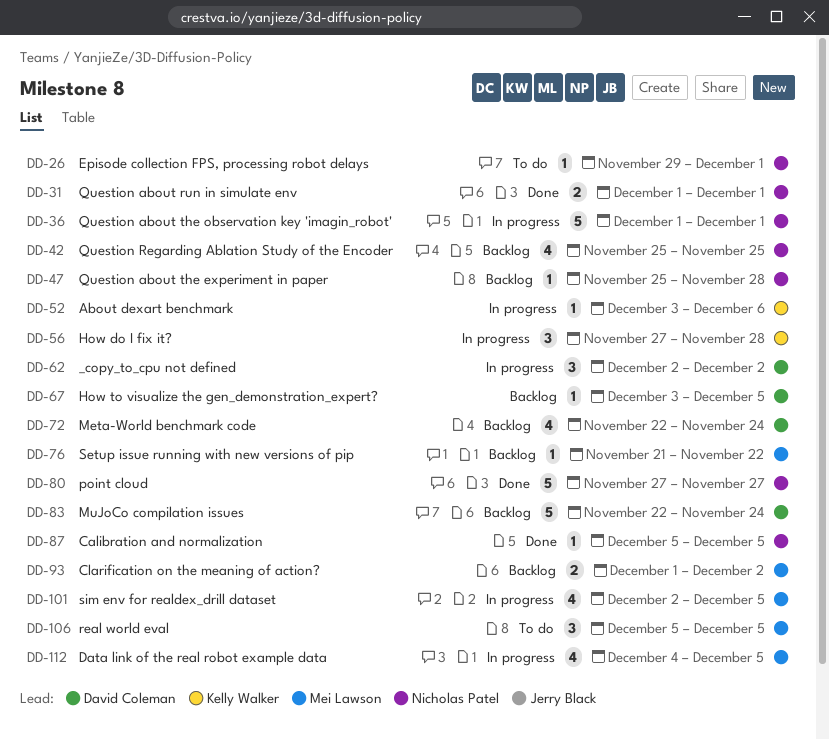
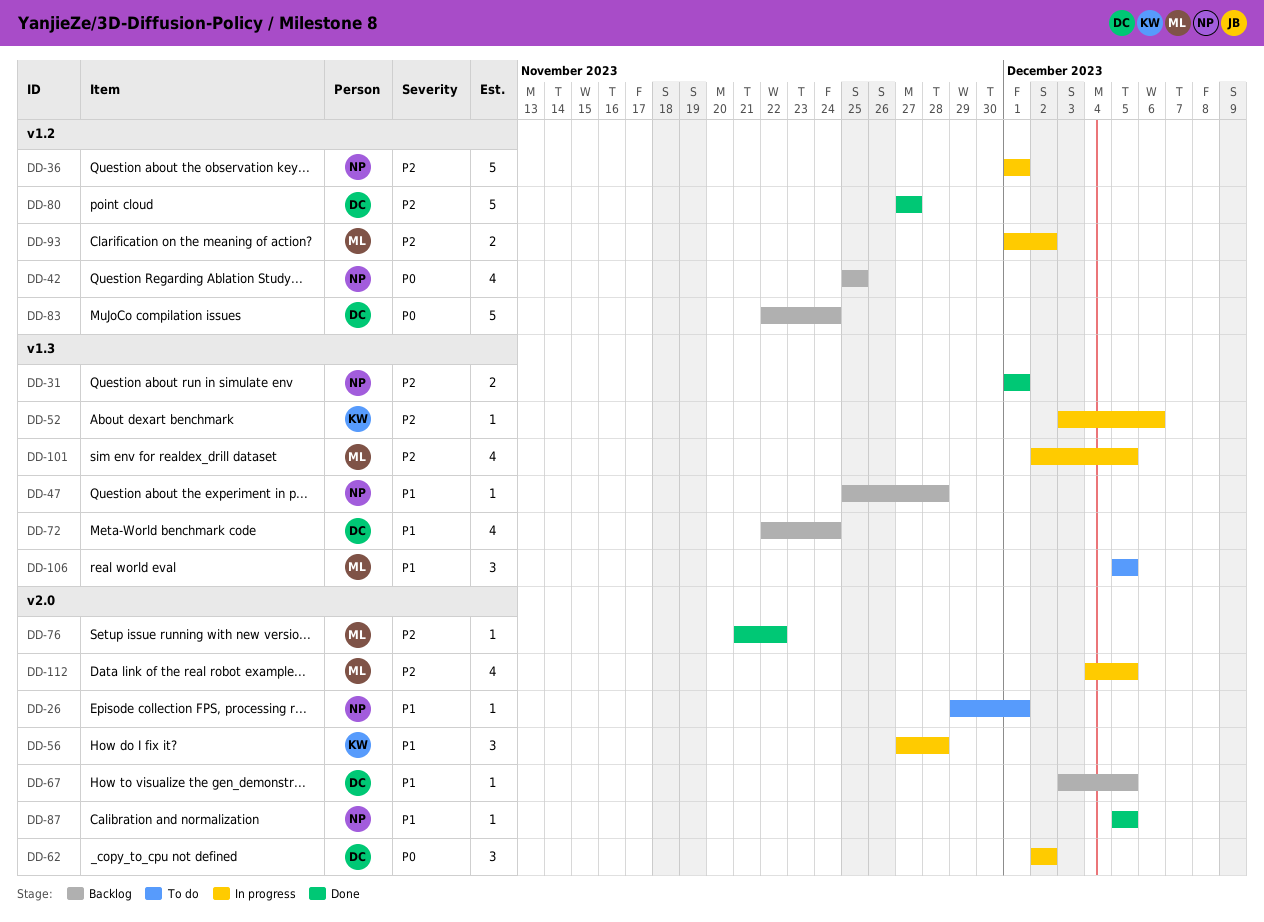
DD-76, status: Backlog -> Done
DD-80, owner: Nicholas Patel -> David Coleman
DD-93, status: Backlog -> In progress

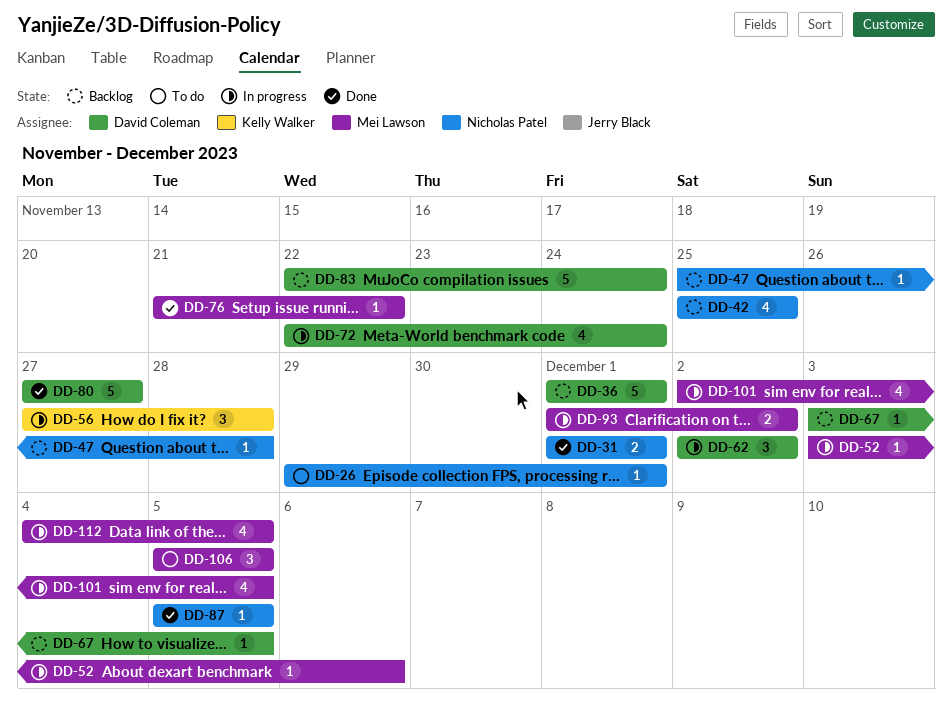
DD-36, status: In progress -> Backlog
DD-36, owner: Nicholas Patel -> David Coleman
DD-52, owner: Kelly Walker -> Mei Lawson
DD-72, status: Backlog -> In progress

